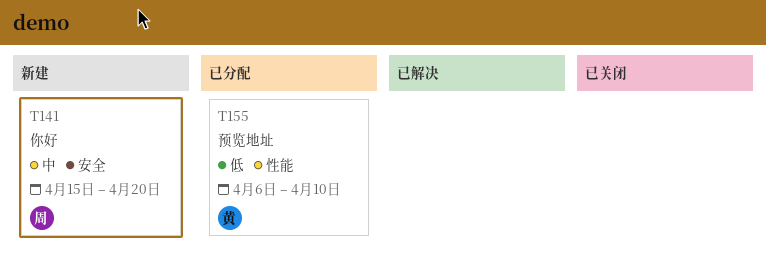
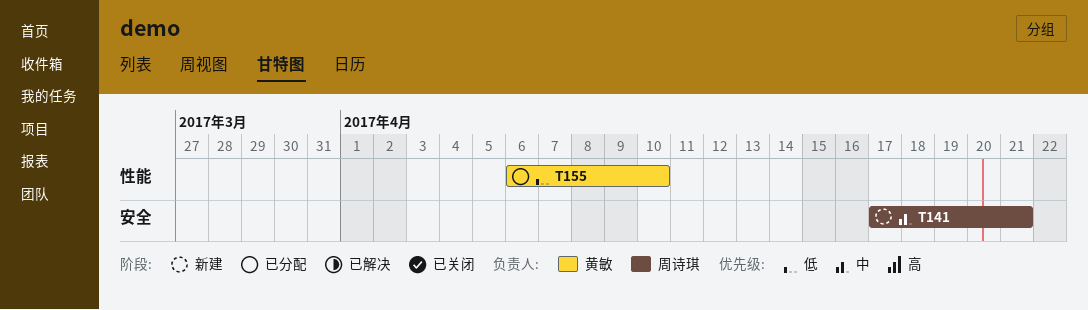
T141, start: Apr 15 -> Apr 17
T141, due: Apr 20 -> Apr 21

